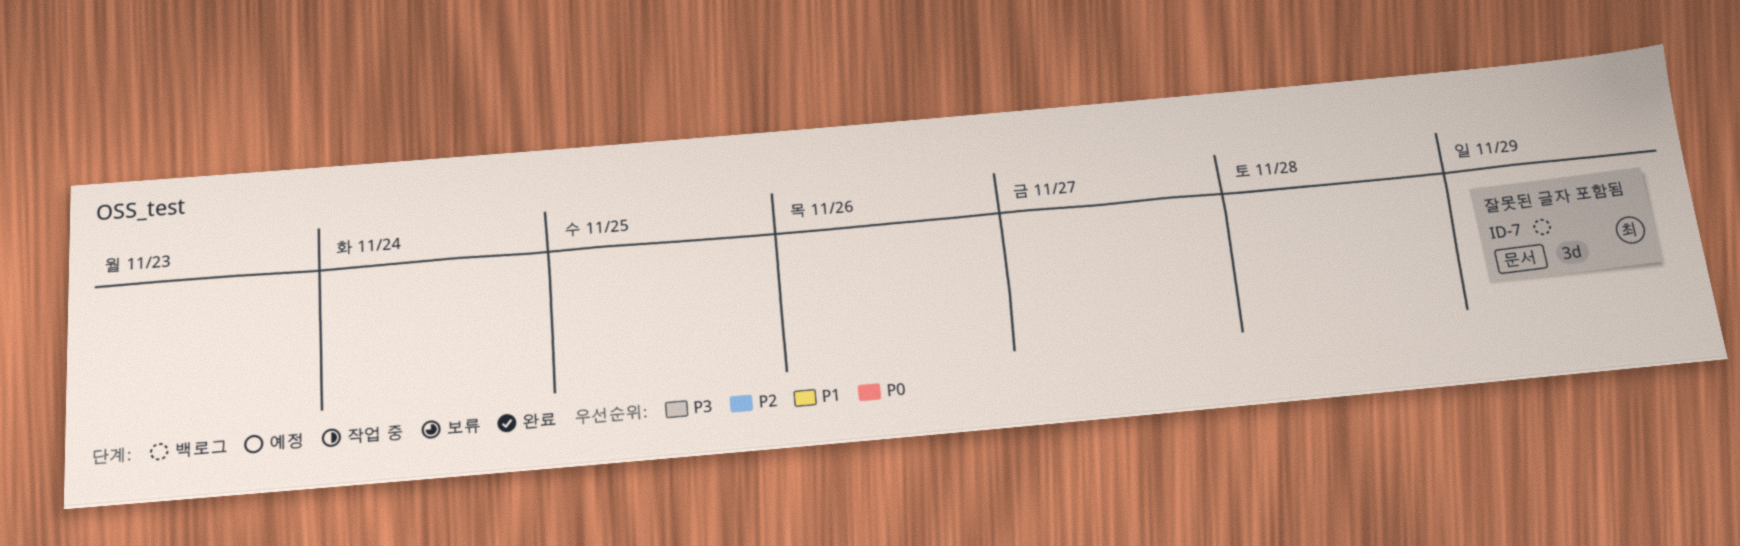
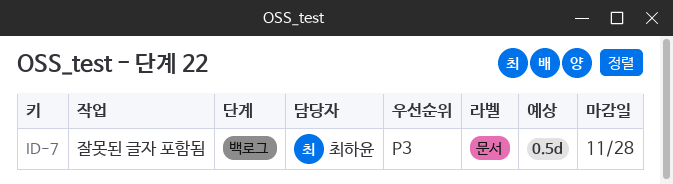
ID-7, estimate: 3d -> 0.5d
ID-7, due: Nov 29 -> Nov 28

